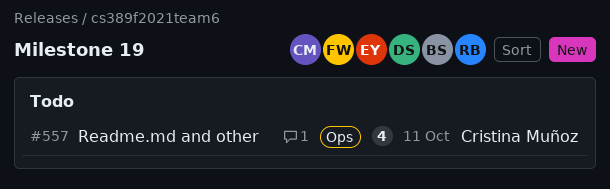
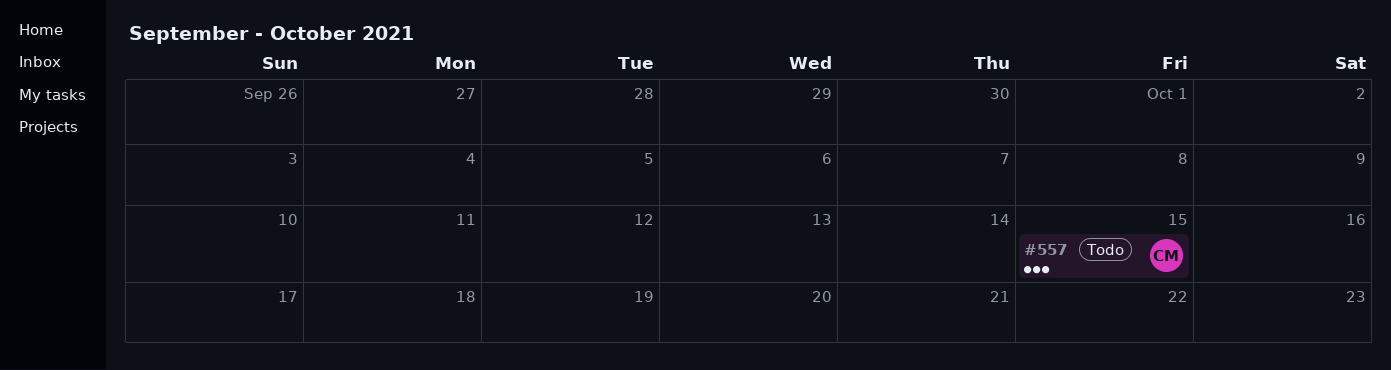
#557, estimate: 4 -> 3
#557, due: Oct 11 -> Oct 15

